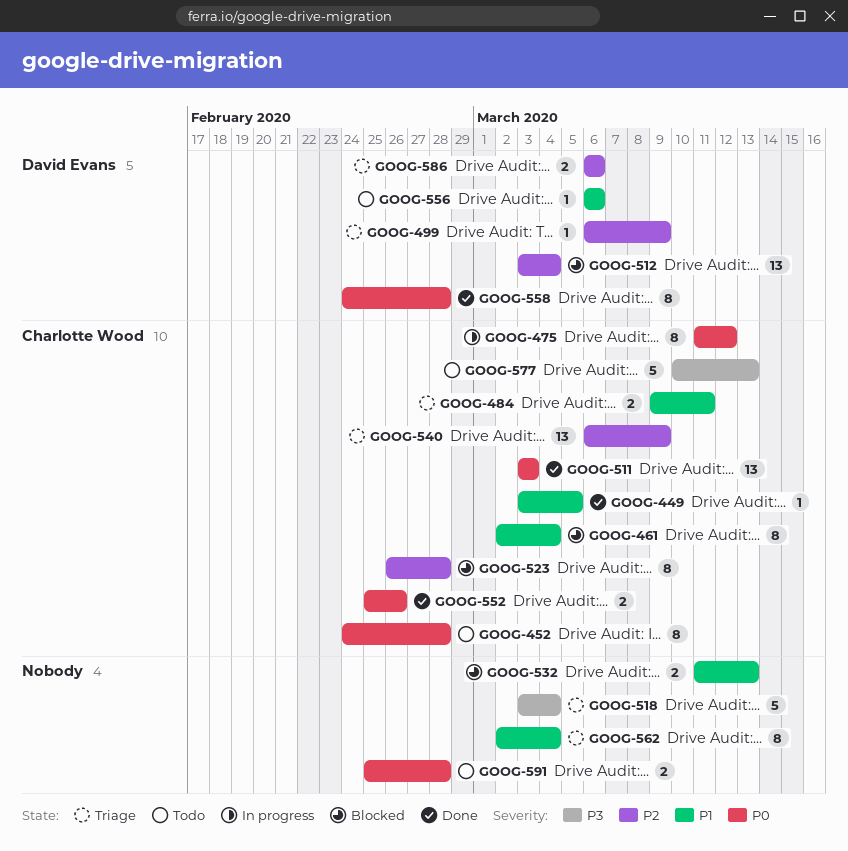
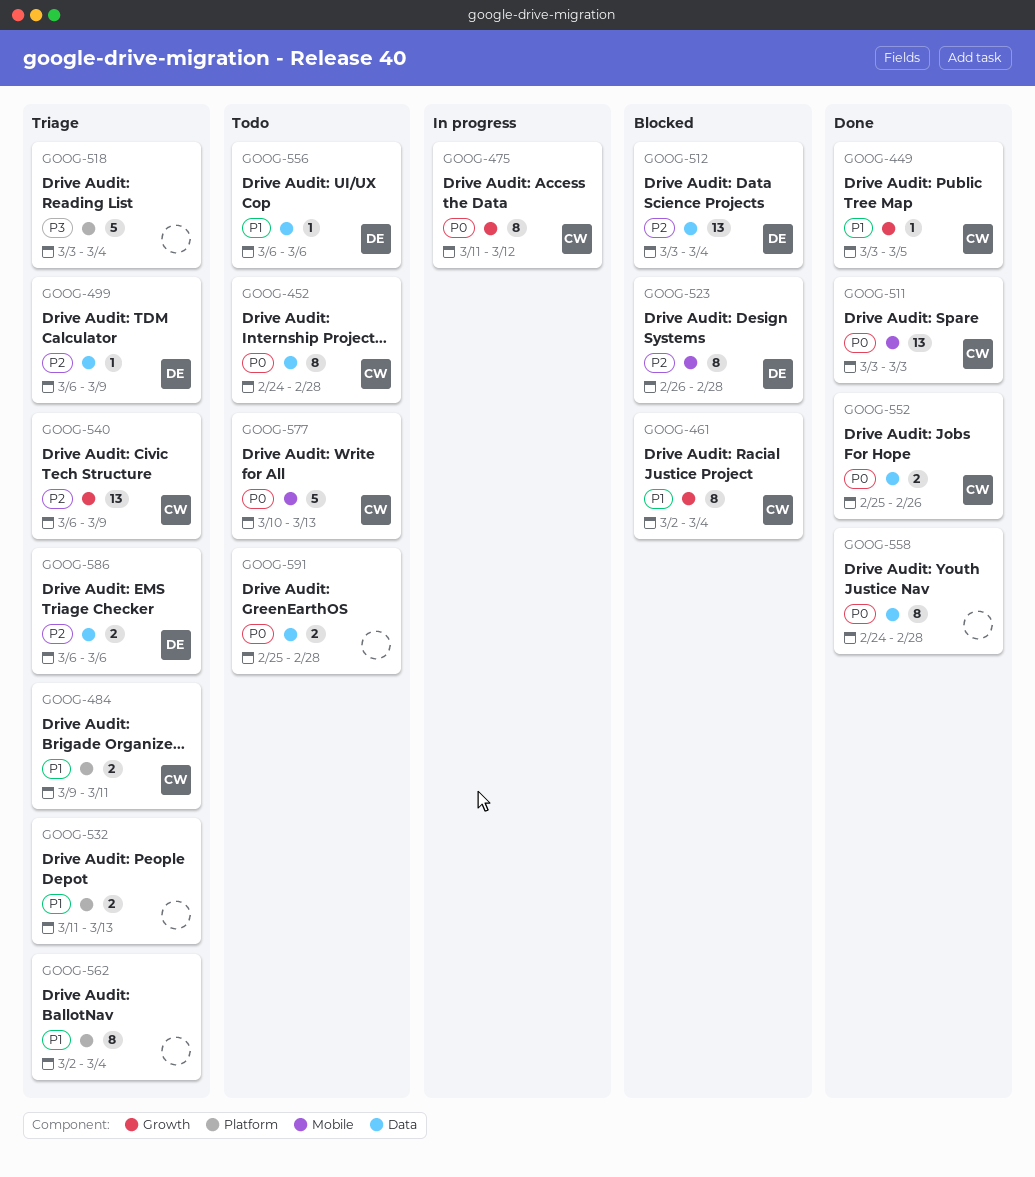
GOOG-523, owner: Charlotte Wood -> David Evans
GOOG-532, status: Blocked -> Triage
GOOG-558, owner: David Evans -> none
GOOG-577, priority: P3 -> P0

